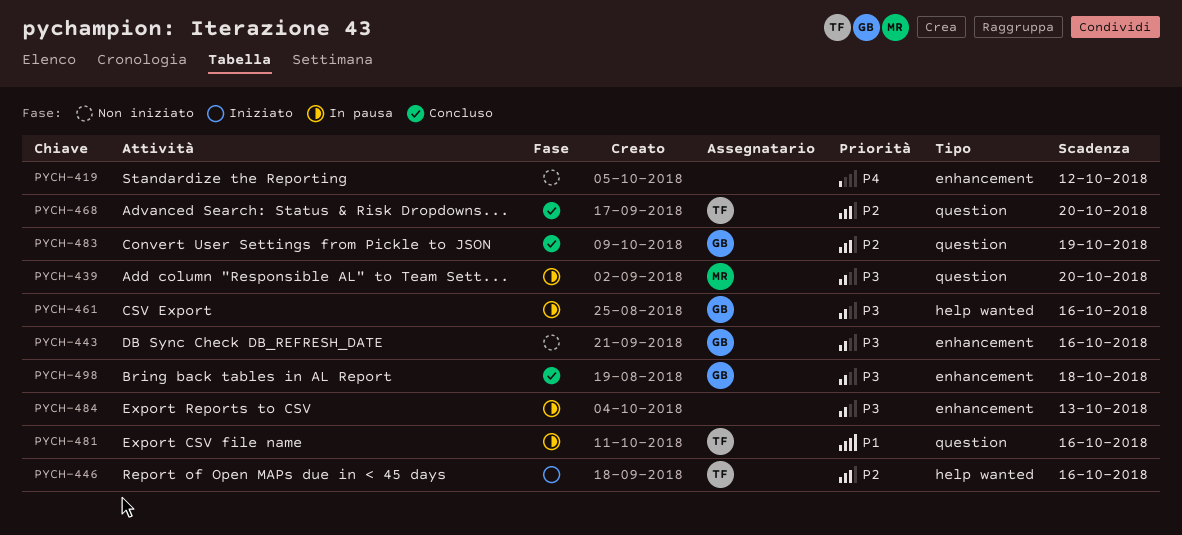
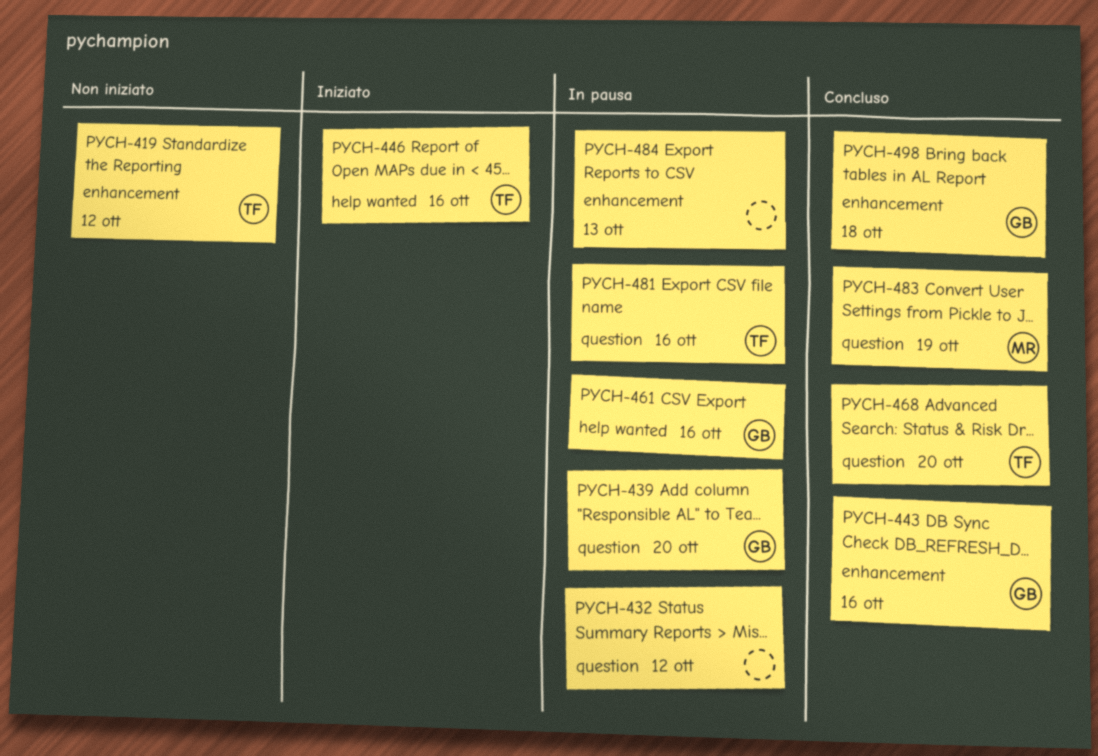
PYCH-419, owner: none -> TF
PYCH-432: none -> present
PYCH-439, owner: MR -> GB
PYCH-443, status: Non iniziato -> Concluso
PYCH-483, owner: GB -> MR

